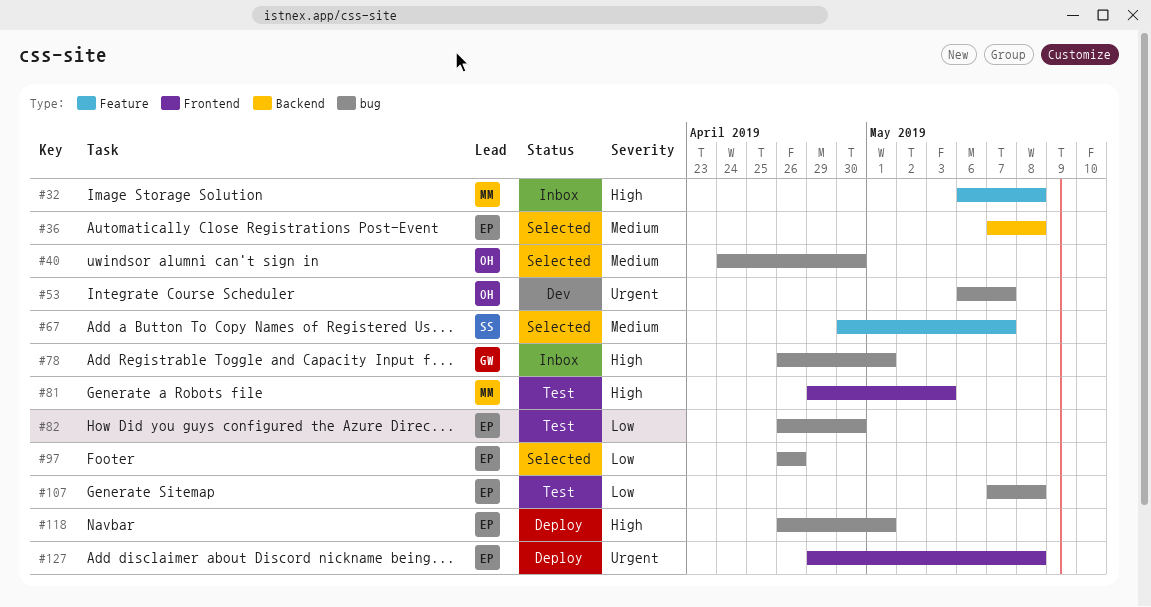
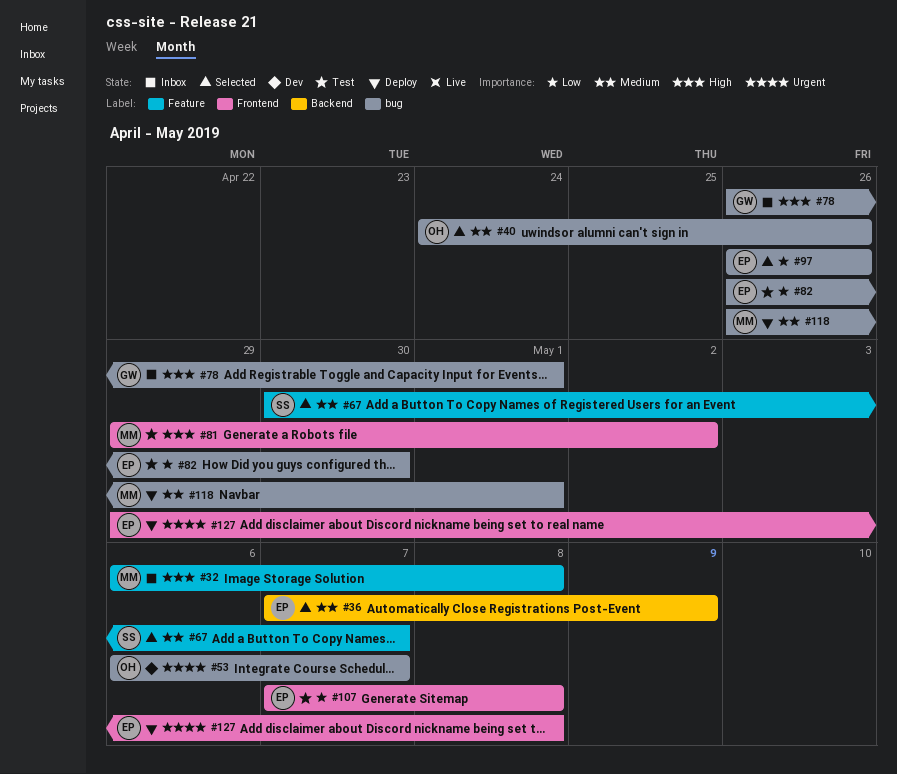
#36, due: May 8 -> May 9
#40, due: Apr 30 -> Apr 26
#81, due: May 3 -> May 2
#107, label: bug -> Frontend
#118, owner: EP -> MM
#118, priority: High -> Medium

